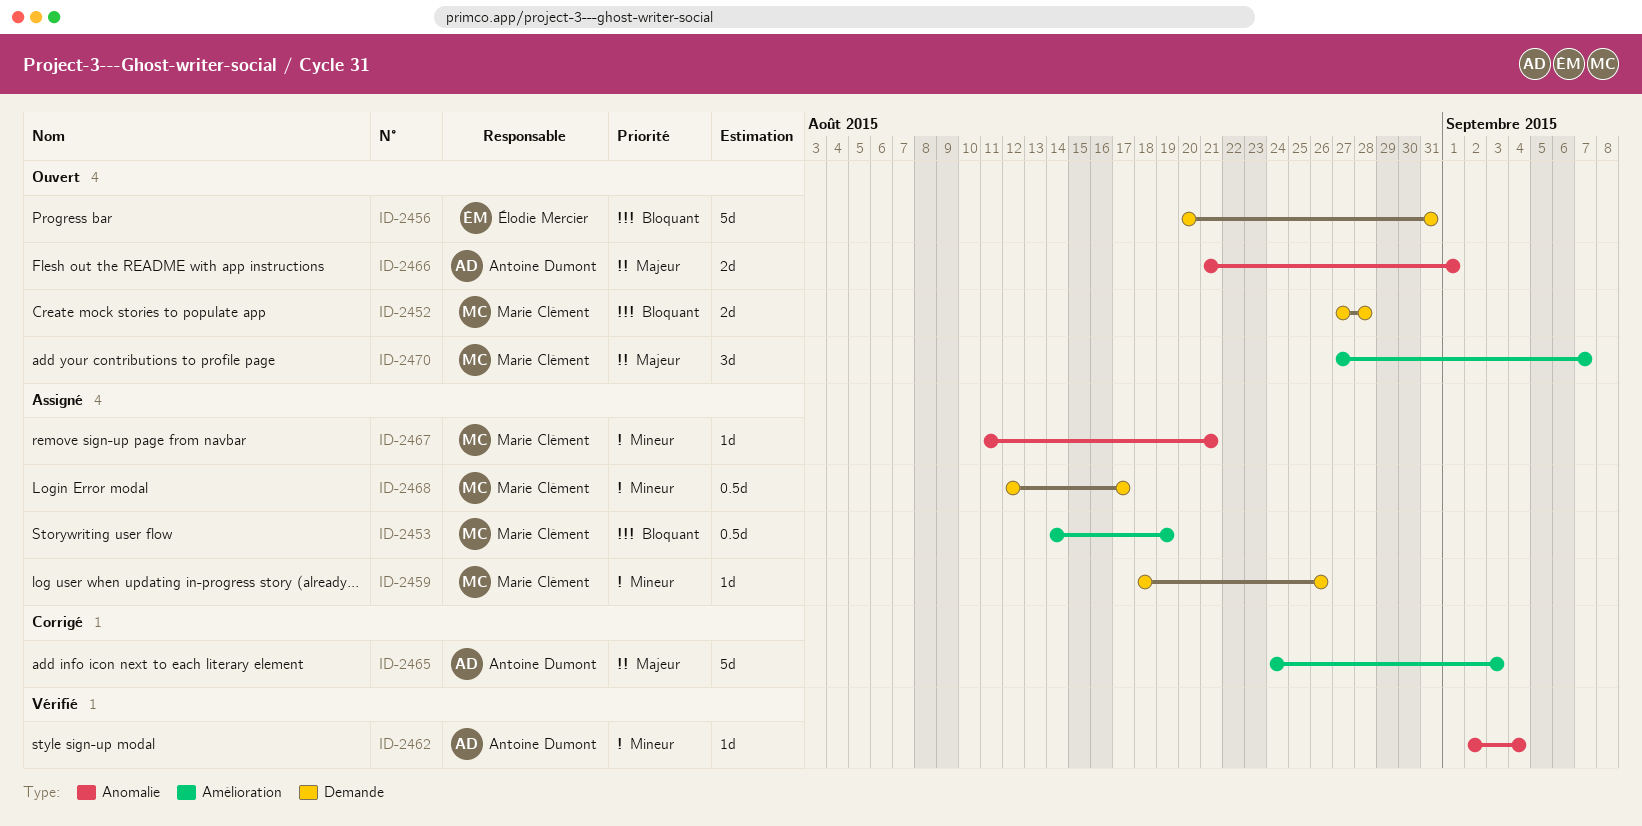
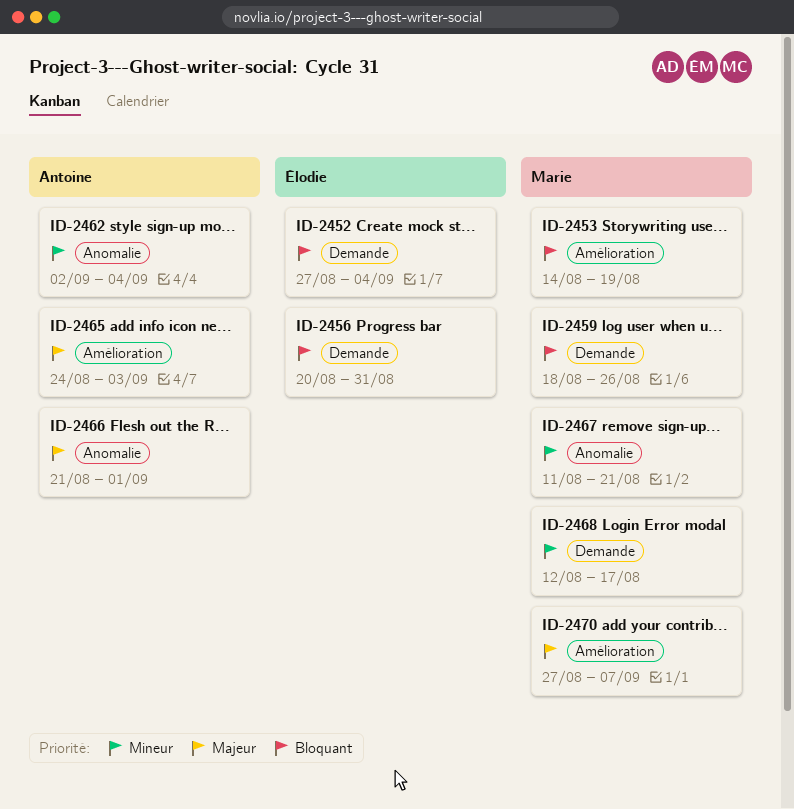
ID-2452, owner: Marie Clément -> Élodie Mercier
ID-2452, due: Aug 28 -> Sep 4
ID-2459, priority: Mineur -> Bloquant

